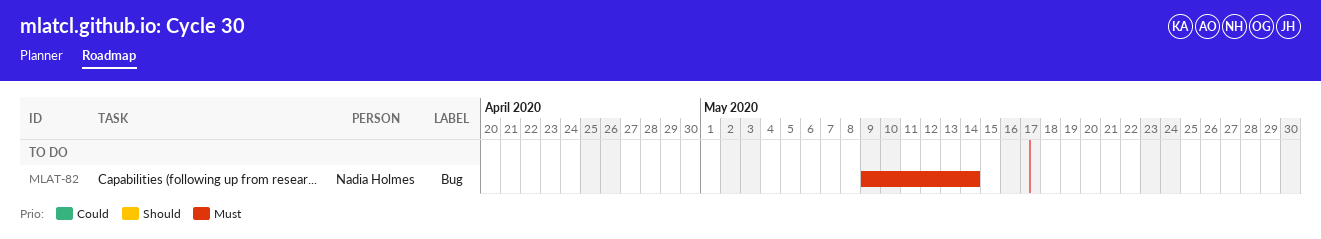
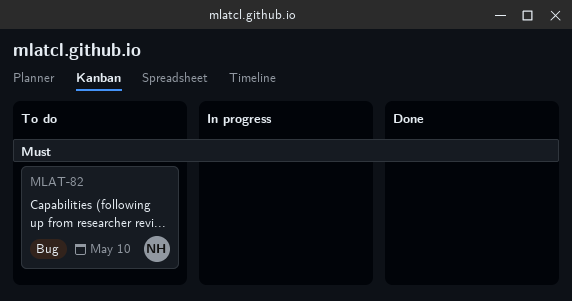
MLAT-82, due: May 14 -> May 10

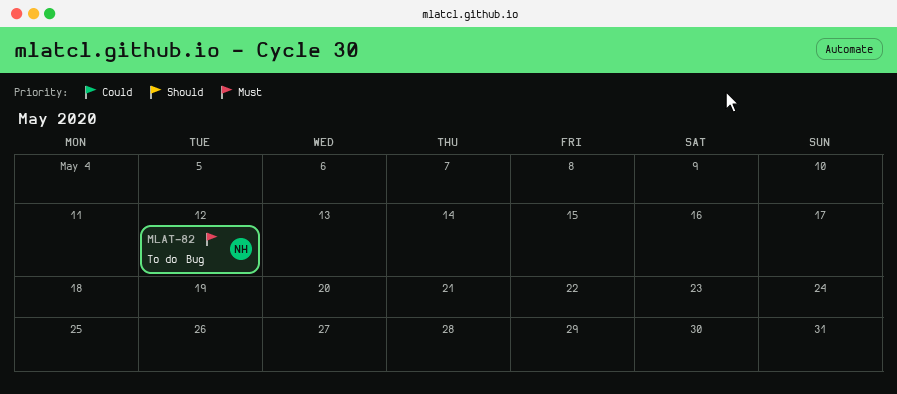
MLAT-82, due: May 10 -> May 12

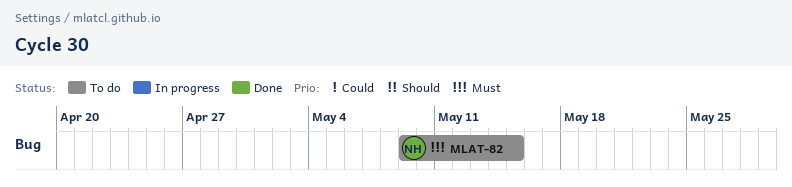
MLAT-82, due: May 12 -> May 15

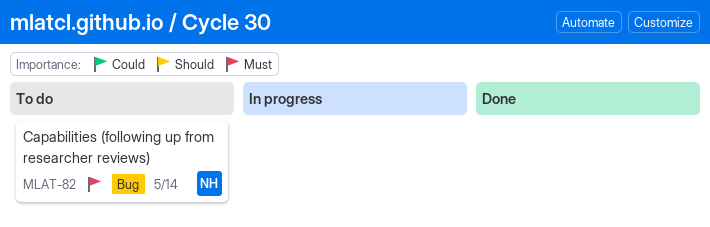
MLAT-82, due: May 15 -> May 14

